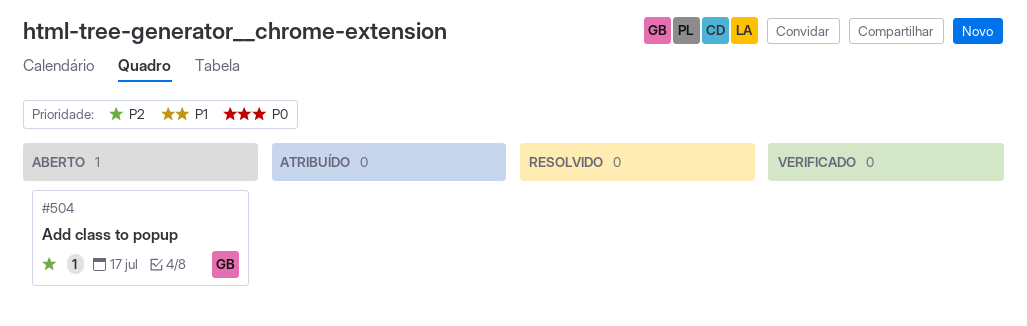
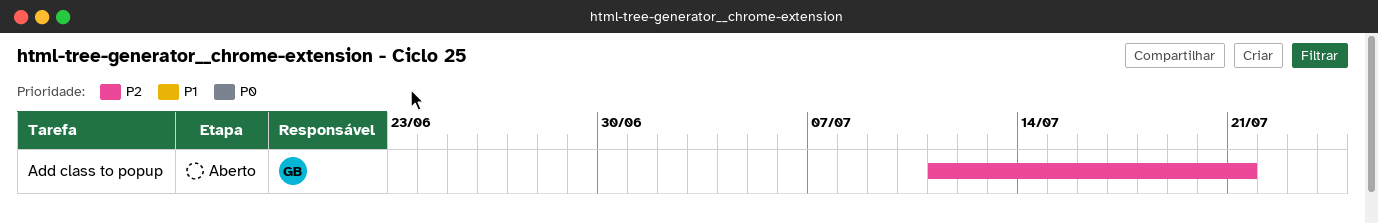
Add class to popup, due: Jul 17 -> Jul 21

